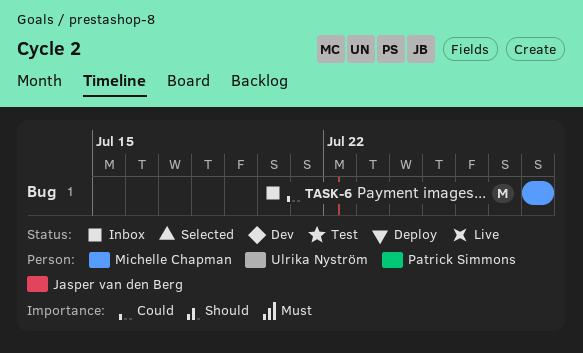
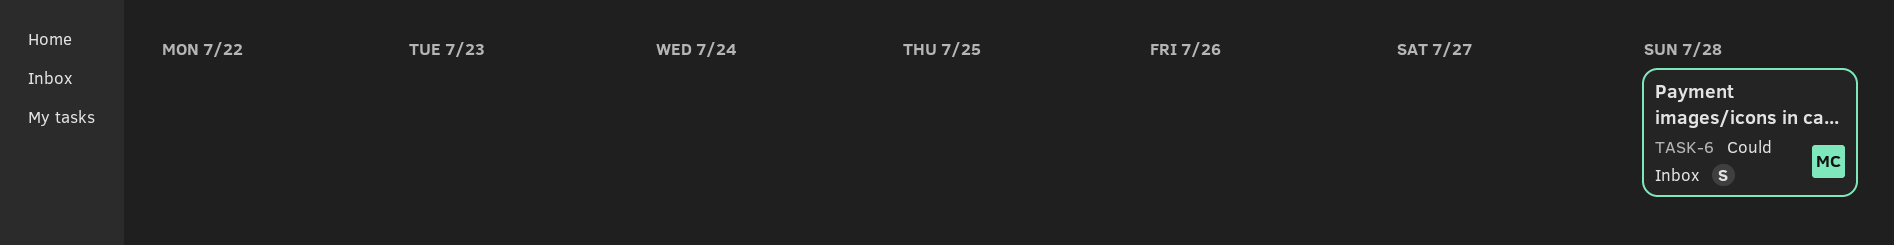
TASK-6, estimate: M -> S

